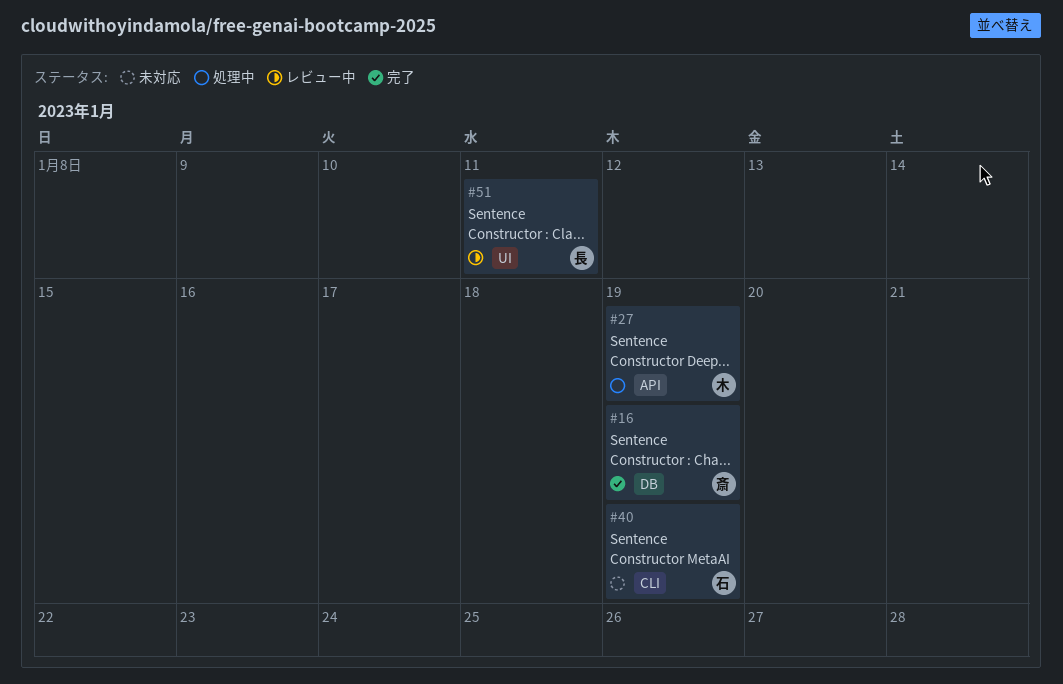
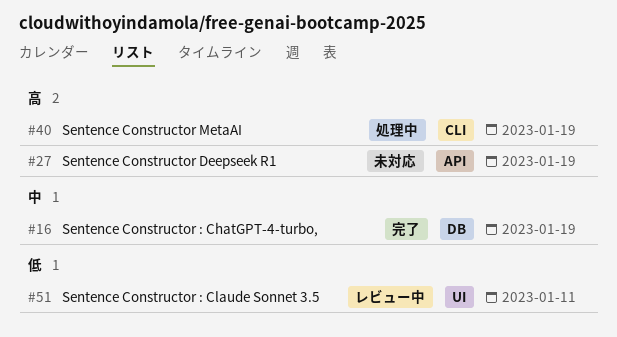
#27, status: 処理中 -> 未対応
#40, status: 未対応 -> 処理中

